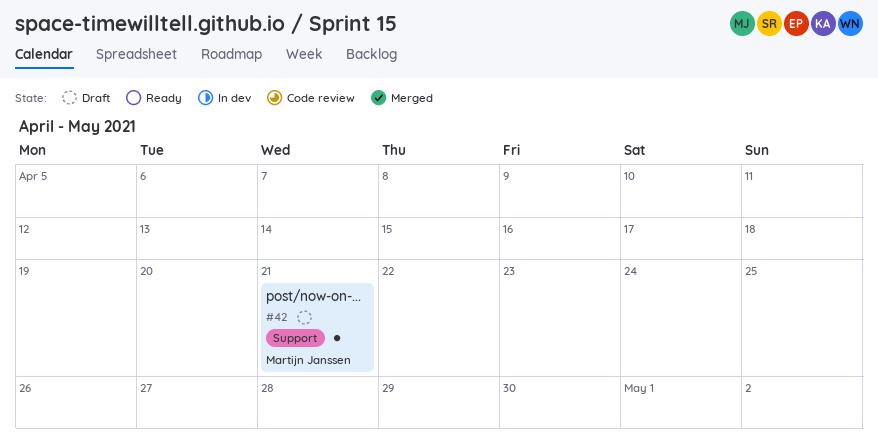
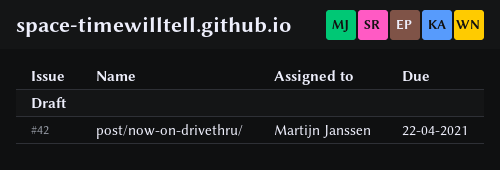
#42, due: Apr 21 -> Apr 22

